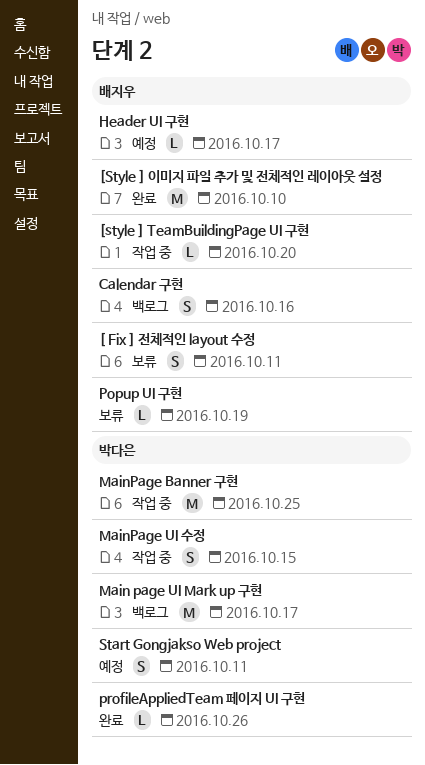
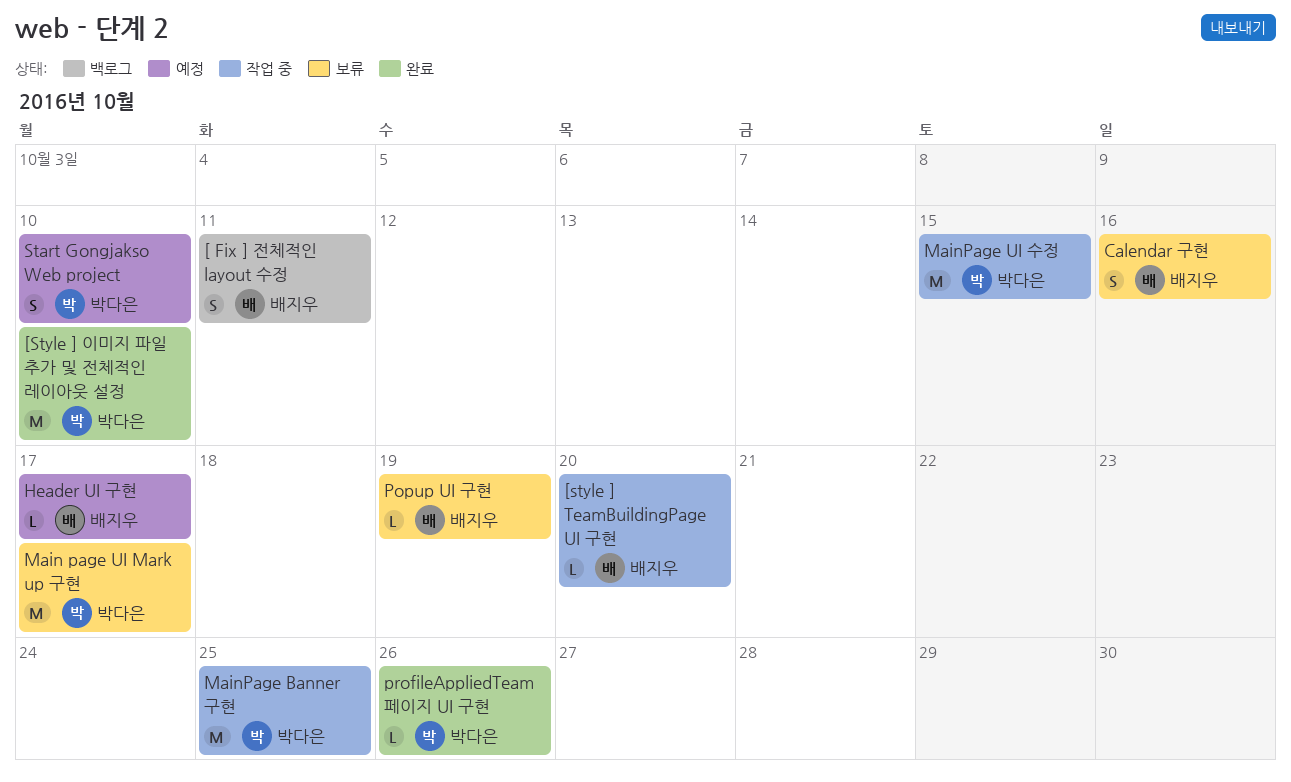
[ Fix ] 전체적인 layout 수정, status: 보류 -> 백로그
[Style ] 이미지 파일 추가 및 전체적인 레이아웃 설정, owner: 배지우 -> 박다은
Calendar 구현, status: 백로그 -> 보류
Main page UI Mark up 구현, status: 백로그 -> 보류
MainPage UI 수정, estimate: S -> M
Start Gongjakso Web project, due: Oct 11 -> Oct 10

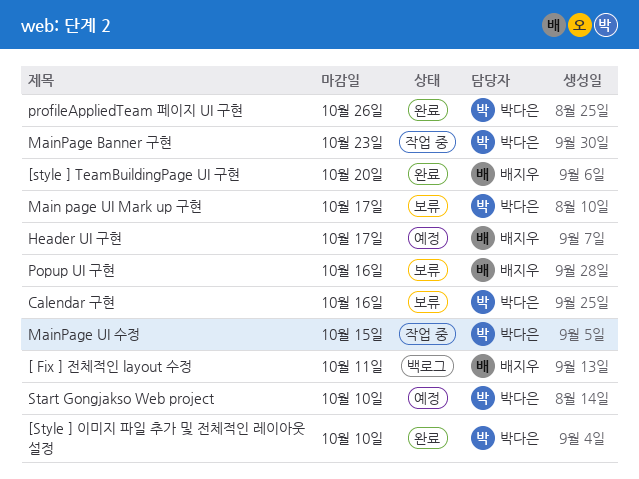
[style ] TeamBuildingPage UI 구현, status: 작업 중 -> 완료
Calendar 구현, owner: 배지우 -> 박다은
MainPage Banner 구현, due: Oct 25 -> Oct 23
Popup UI 구현, due: Oct 19 -> Oct 16

